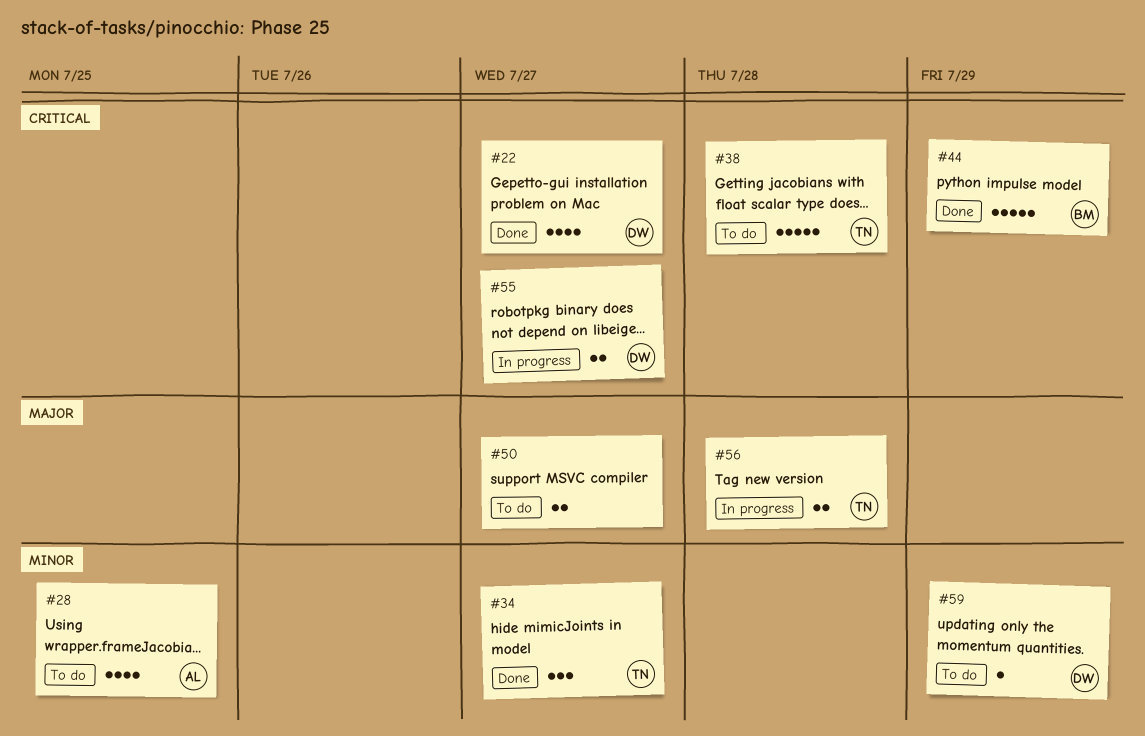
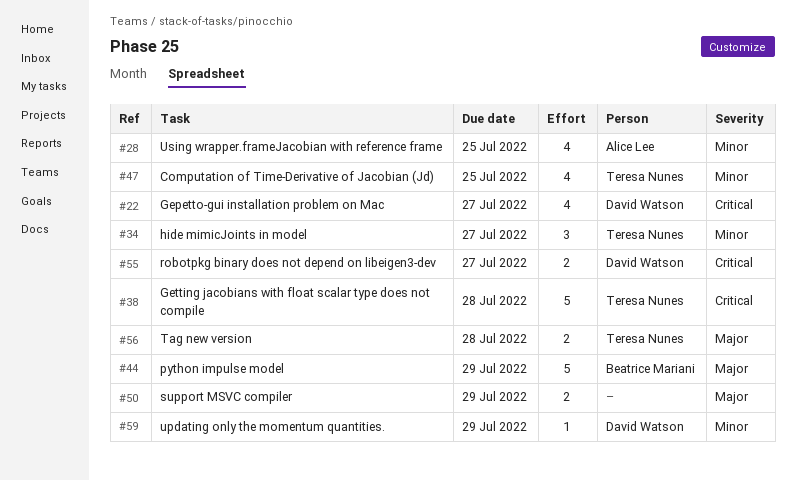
#44, priority: Critical -> Major
#47: none -> present
#50, due: Jul 27 -> Jul 29

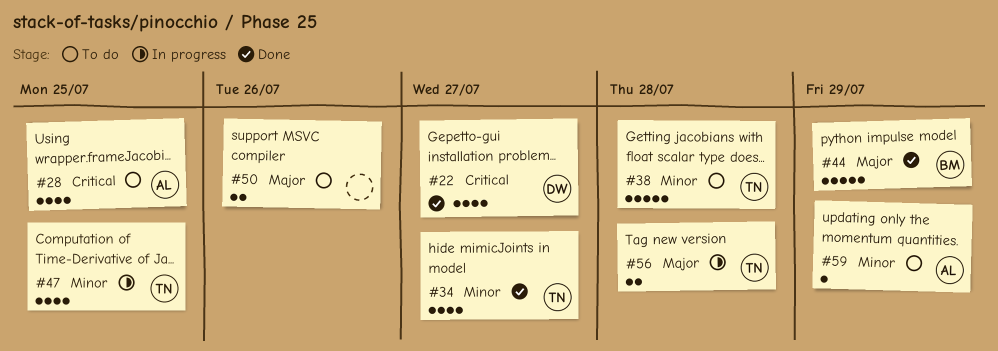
#28, priority: Minor -> Critical
#34, estimate: 3 -> 4
#38, priority: Critical -> Minor
#50, due: Jul 29 -> Jul 26
#55: present -> none
#59, owner: David Watson -> Alice Lee

